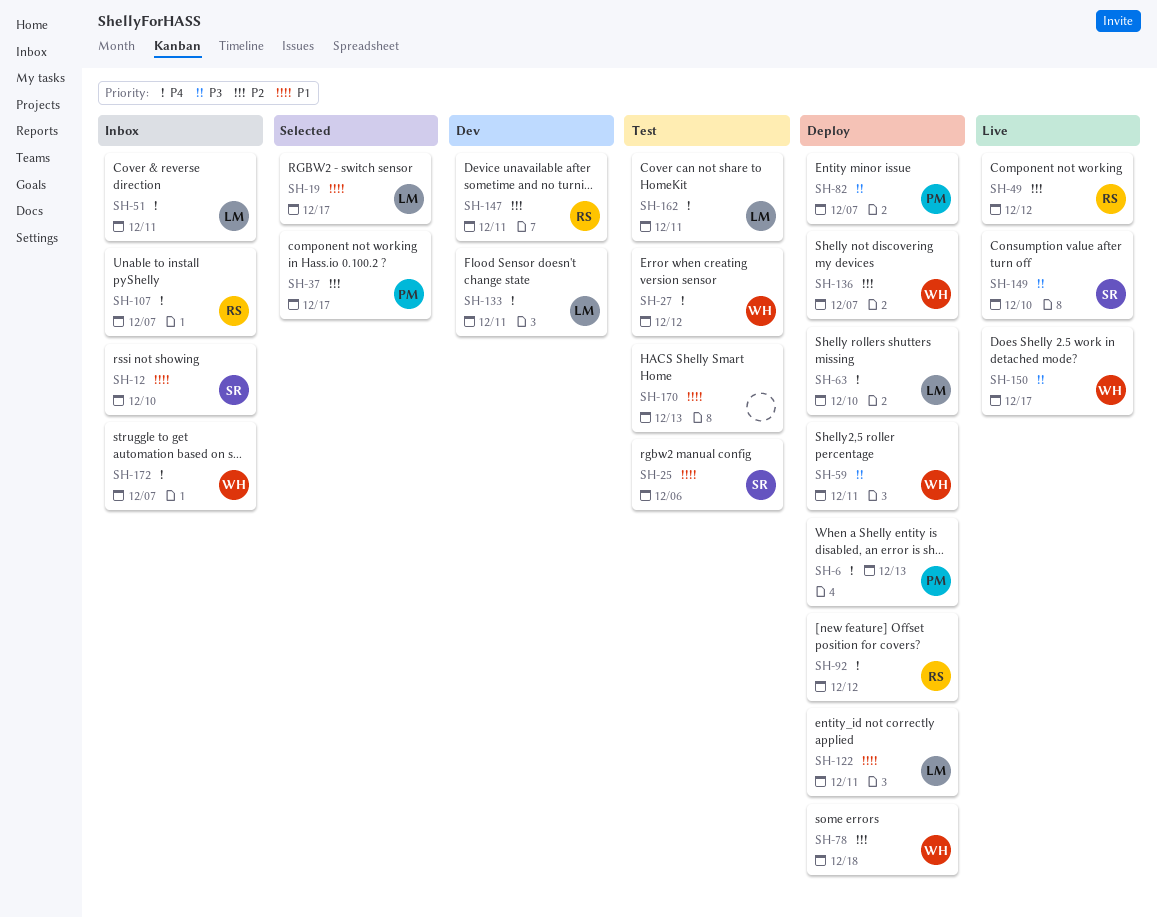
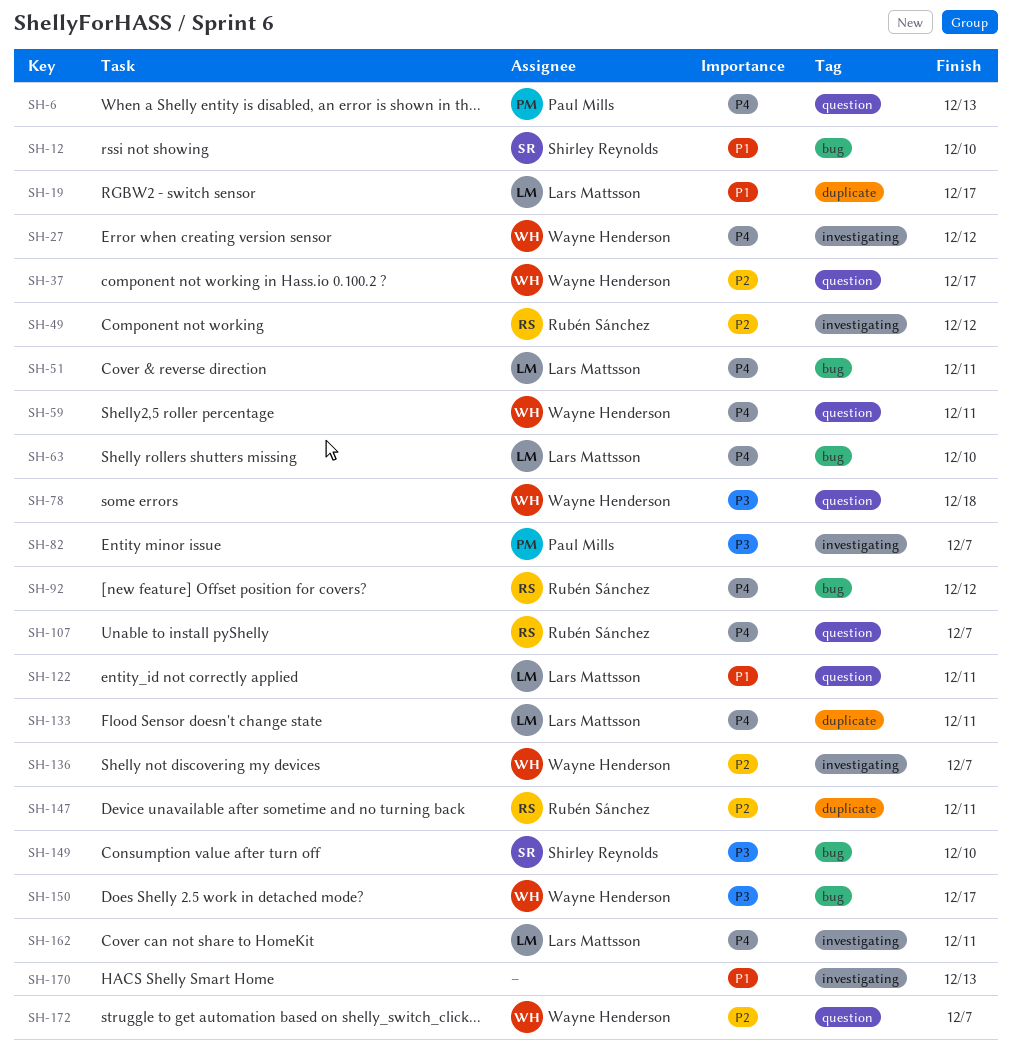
SH-25: present -> none
SH-37, owner: Paul Mills -> Wayne Henderson
SH-59, priority: P3 -> P4
SH-78, priority: P2 -> P3
SH-172, priority: P4 -> P2

